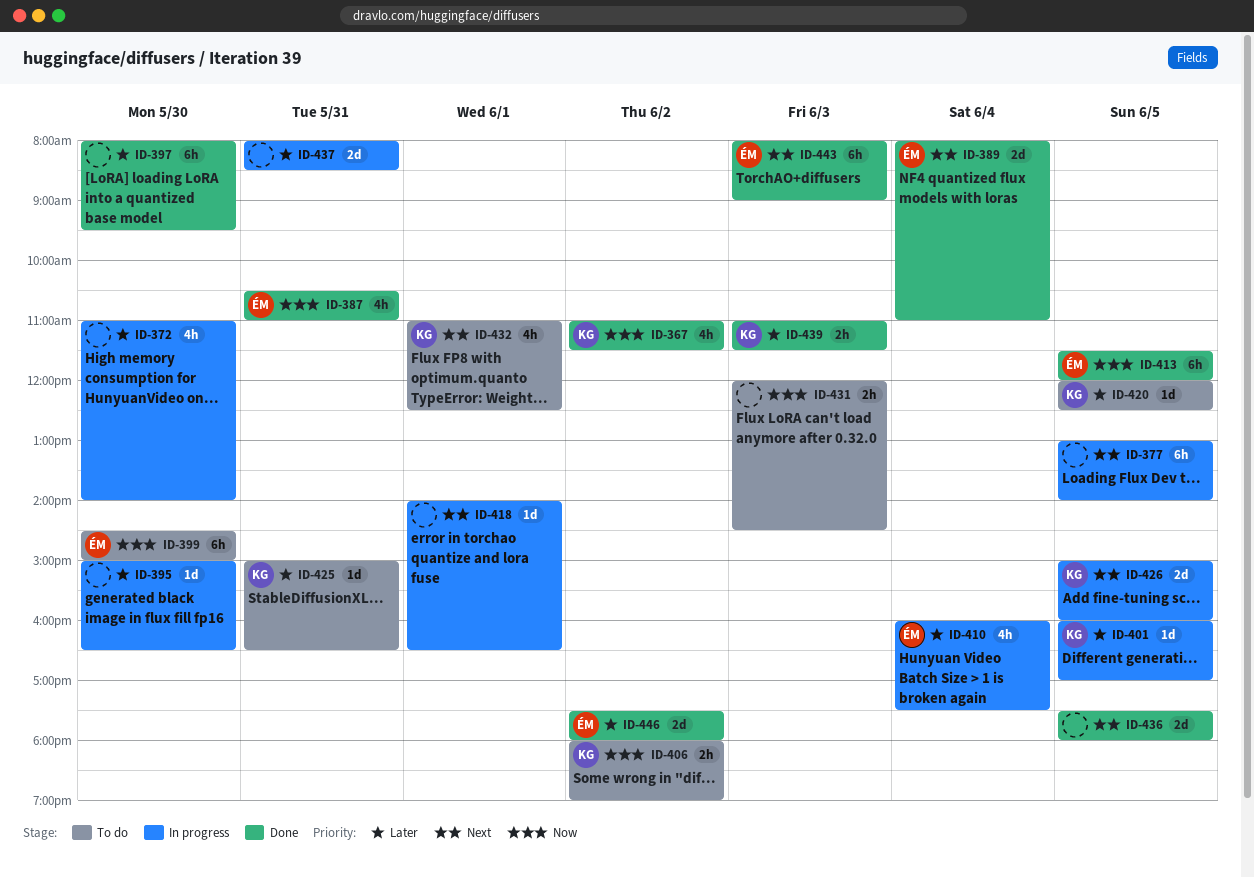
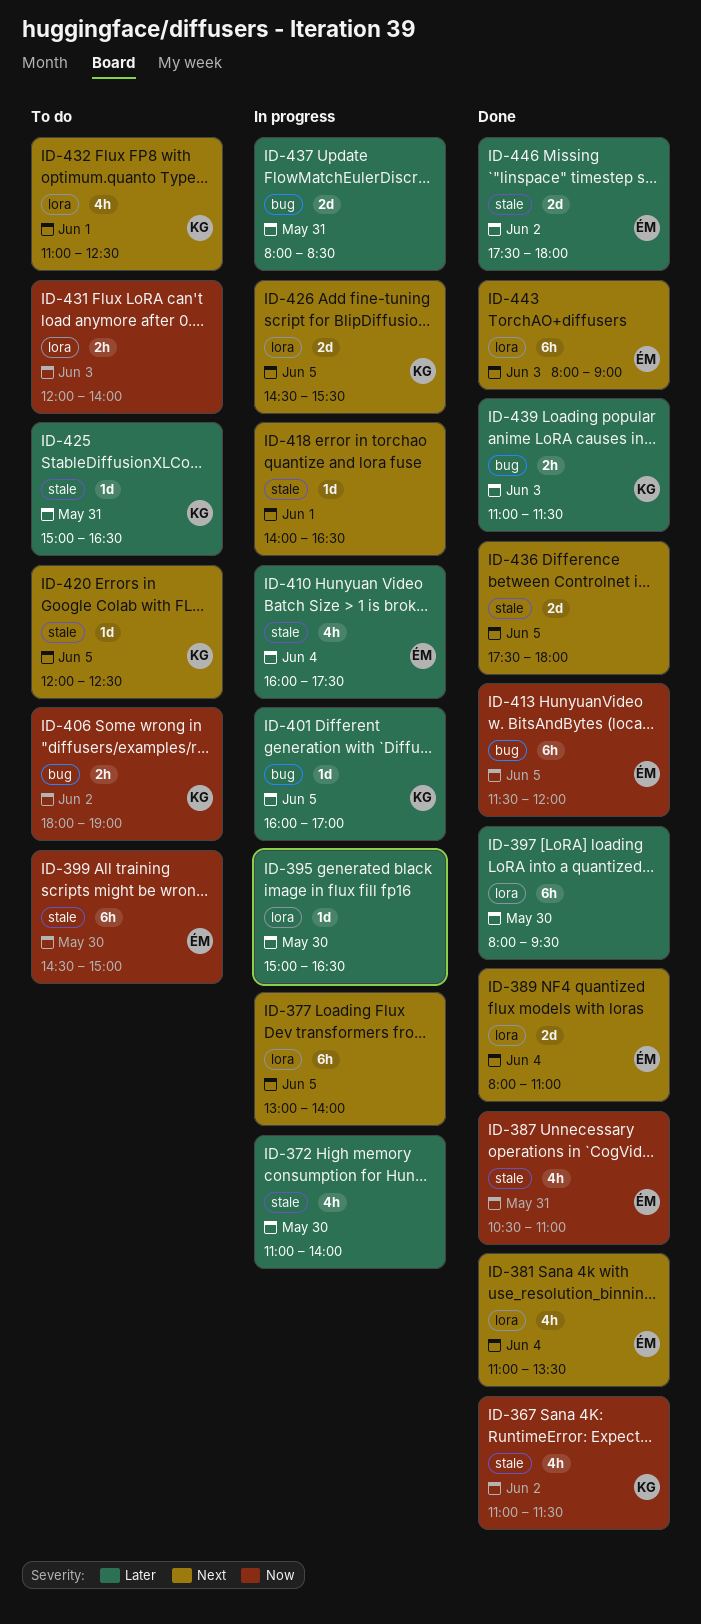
ID-381: none -> present
ID-420, priority: Later -> Next
ID-426, begins: 15:00 -> 14:30
ID-426, ends: 16:00 -> 15:30
ID-431, ends: 14:30 -> 14:00

